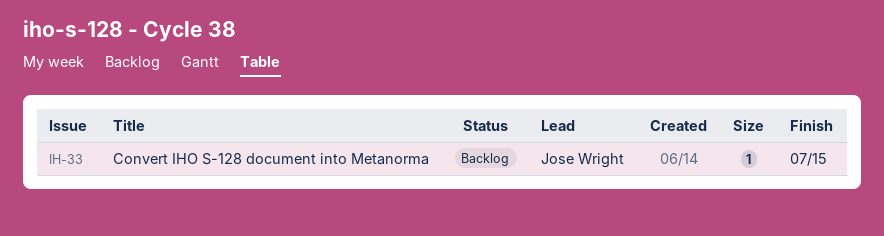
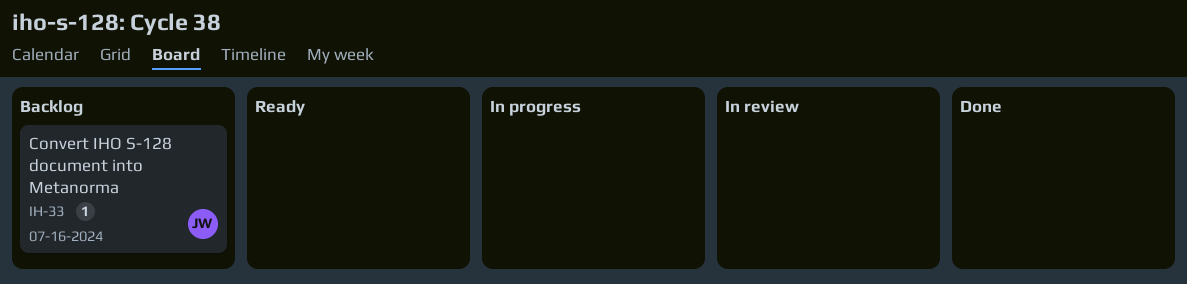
IH-33, due: Jul 15 -> Jul 16

